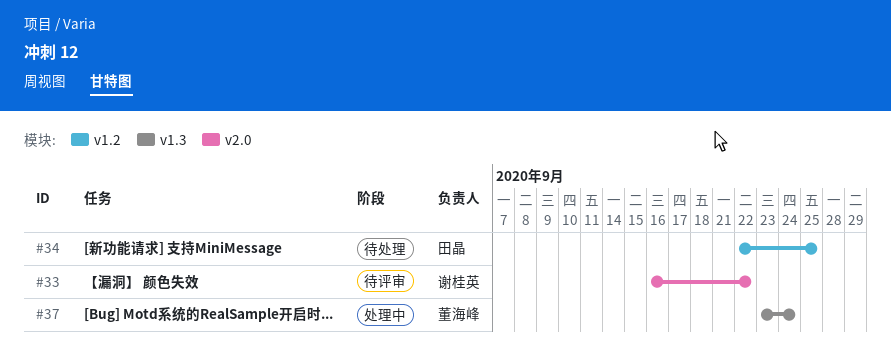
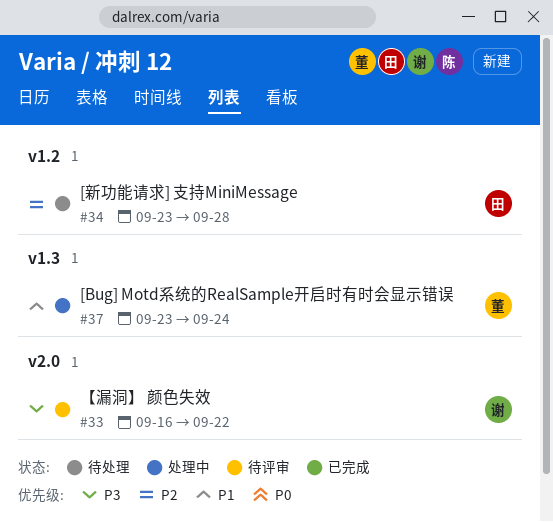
#34, start: Sep 22 -> Sep 23
#34, due: Sep 25 -> Sep 28

